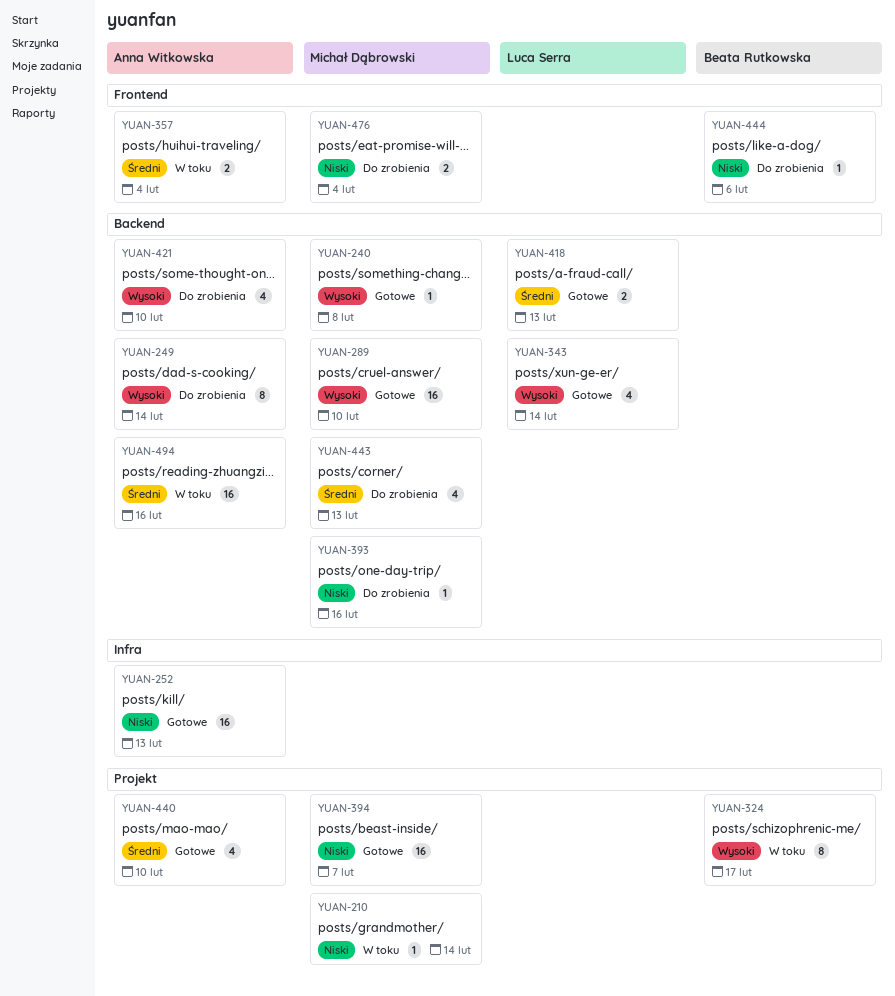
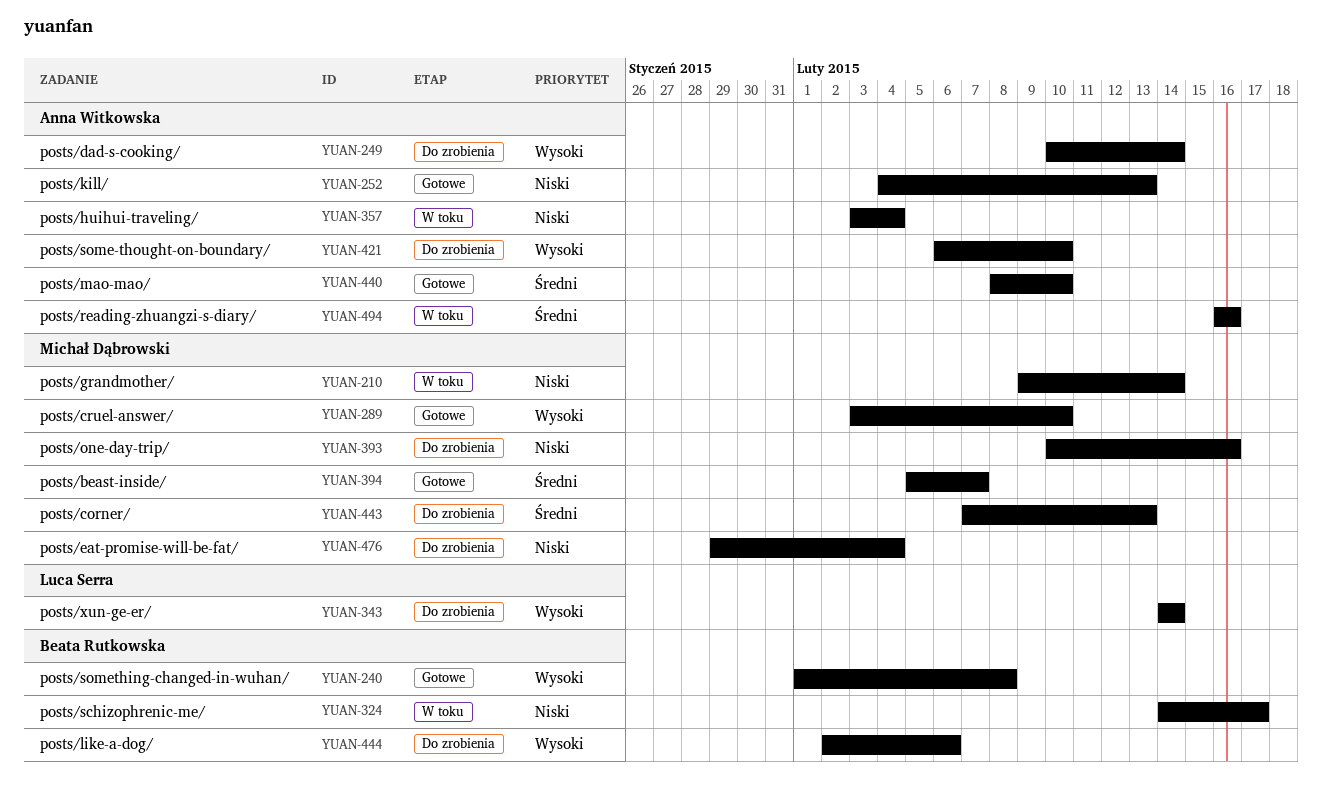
YUAN-240, owner: Michał Dąbrowski -> Beata Rutkowska
YUAN-324, priority: Wysoki -> Niski
YUAN-343, status: Gotowe -> Do zrobienia
YUAN-357, priority: Średni -> Niski
YUAN-394, priority: Niski -> Średni
YUAN-418: present -> none
YUAN-444, priority: Niski -> Wysoki

